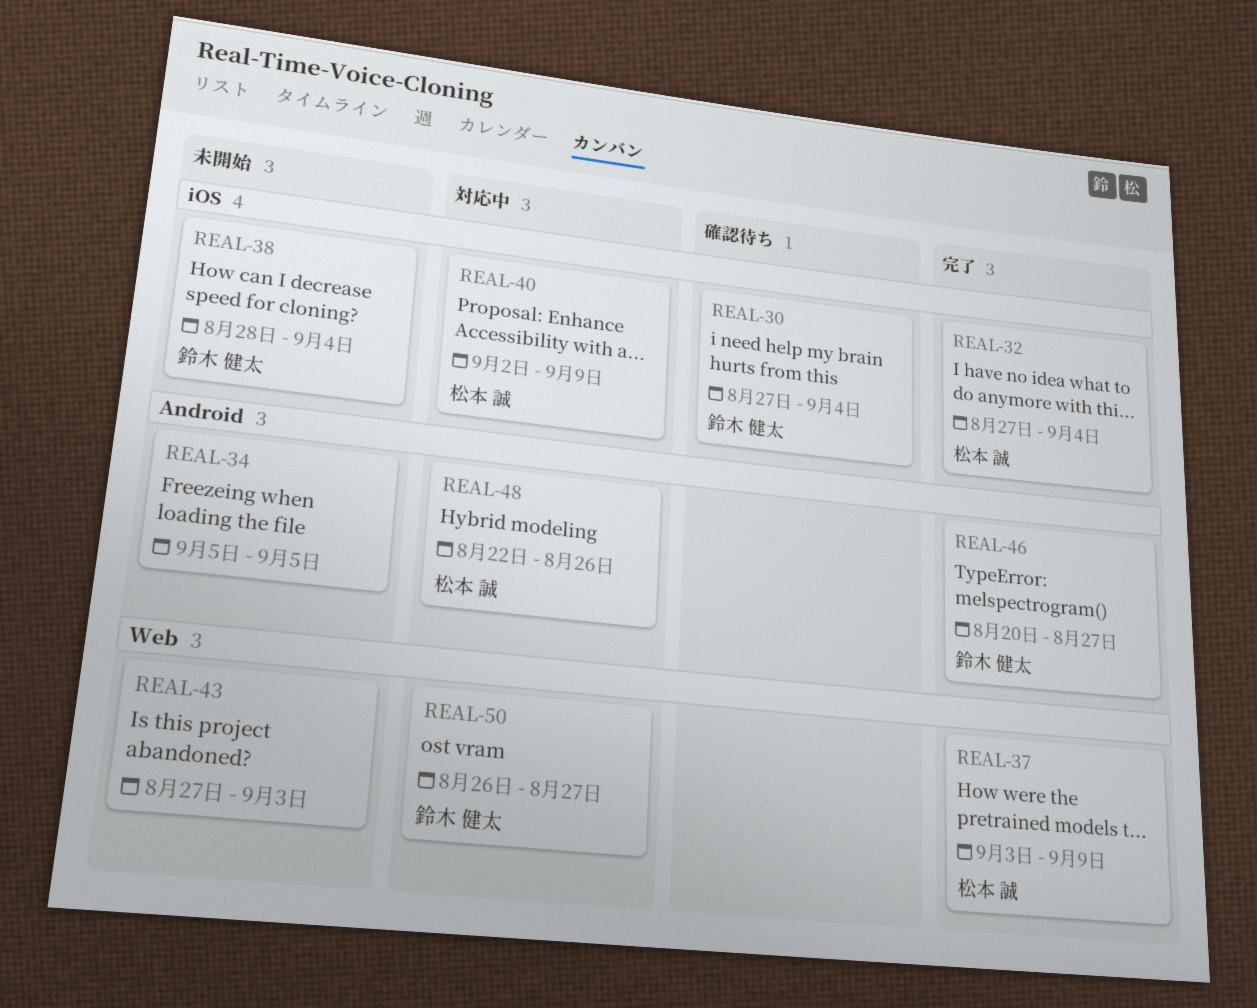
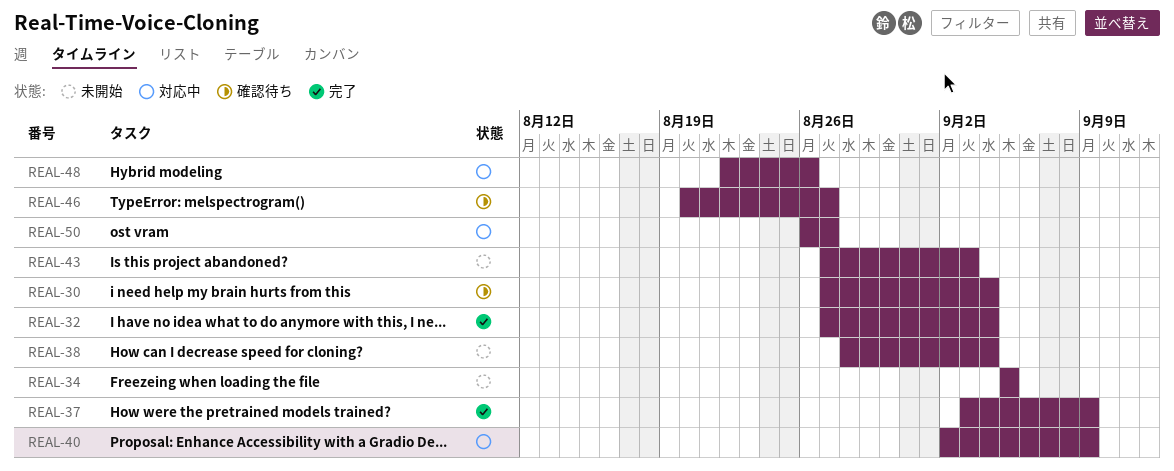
REAL-46, status: 完了 -> 確認待ち

